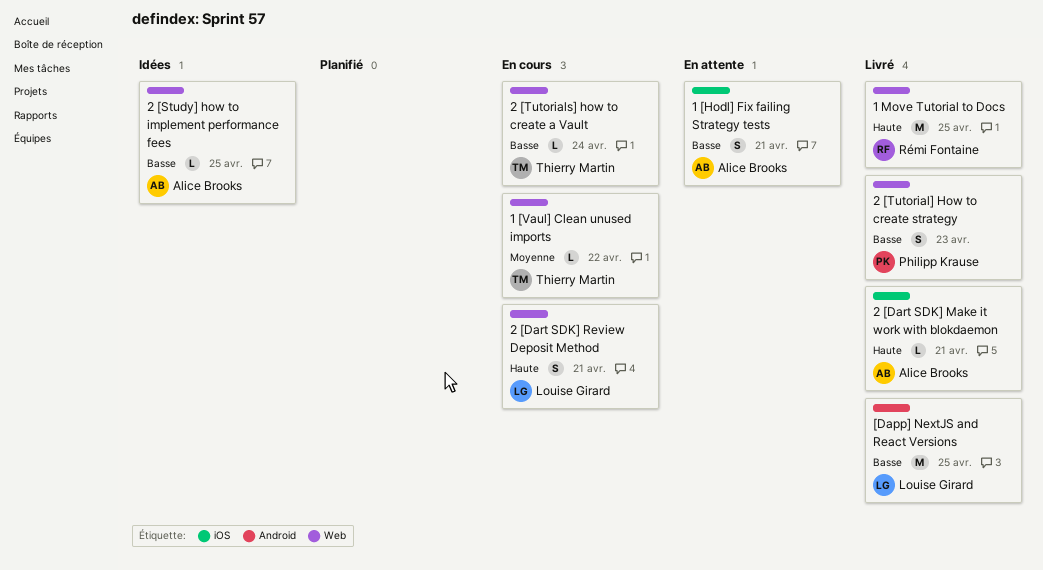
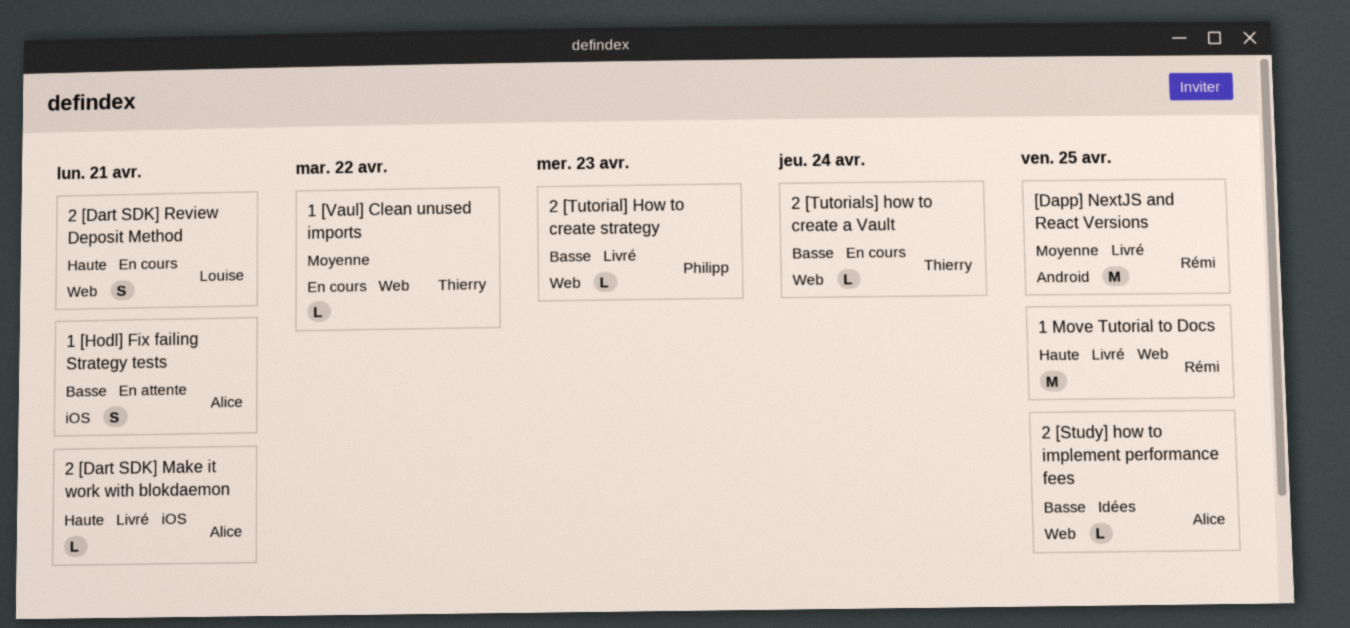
2 [Tutorial] How to create strategy, estimate: S -> L
[Dapp] NextJS and React Versions, owner: Louise Girard -> Rémi Fontaine
[Dapp] NextJS and React Versions, priority: Basse -> Moyenne

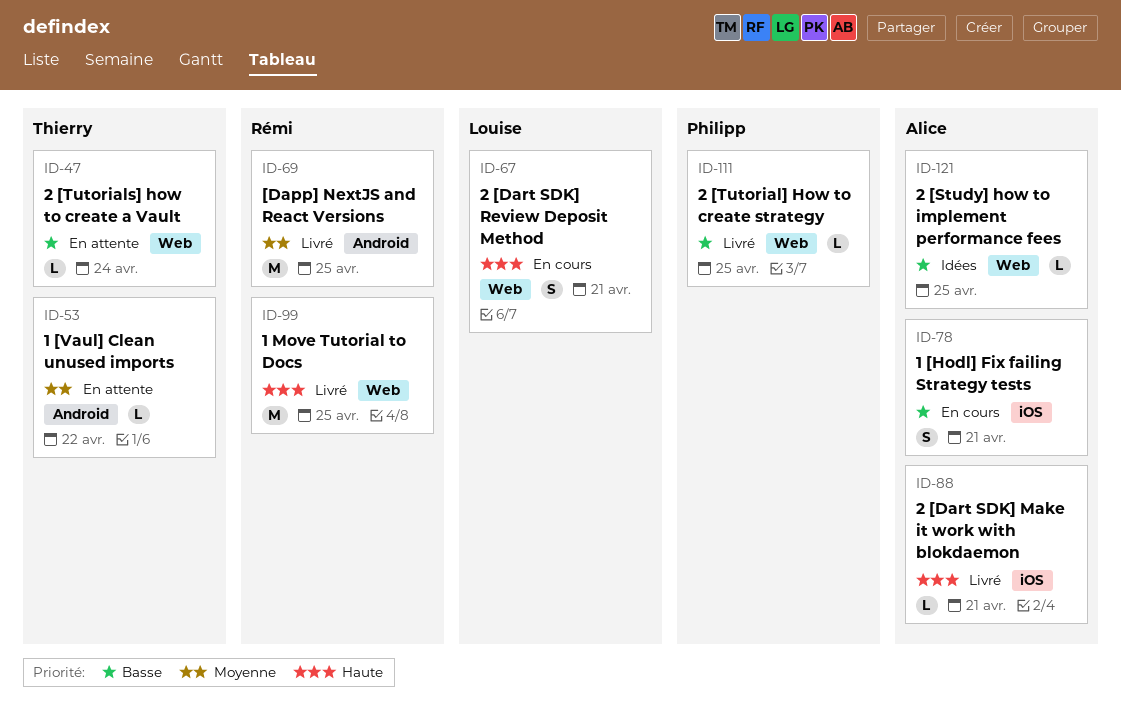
1 [Hodl] Fix failing Strategy tests, status: En attente -> En cours
1 [Vaul] Clean unused imports, status: En cours -> En attente
1 [Vaul] Clean unused imports, label: Web -> Android
2 [Tutorial] How to create strategy, due: Apr 23 -> Apr 25
2 [Tutorials] how to create a Vault, status: En cours -> En attente

